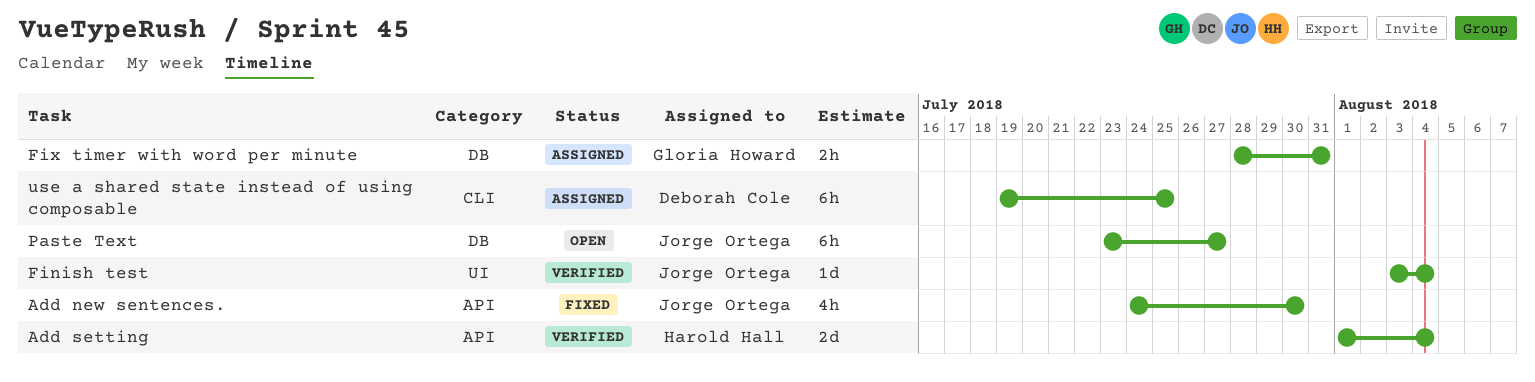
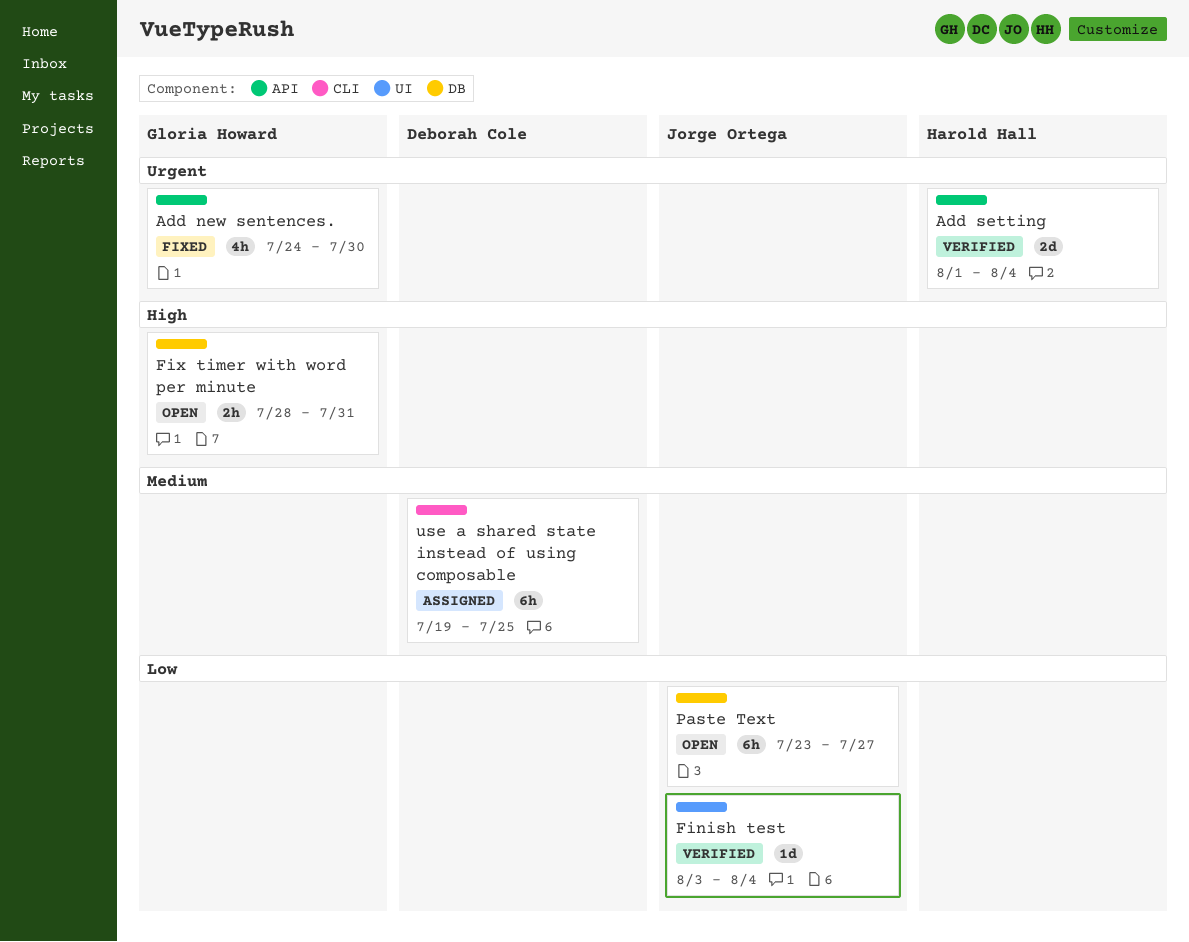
Add new sentences., owner: Jorge Ortega -> Gloria Howard
Fix timer with word per minute, status: Assigned -> Open

